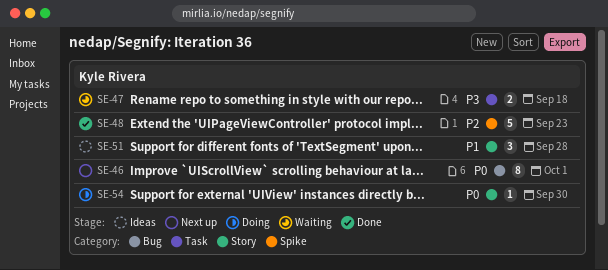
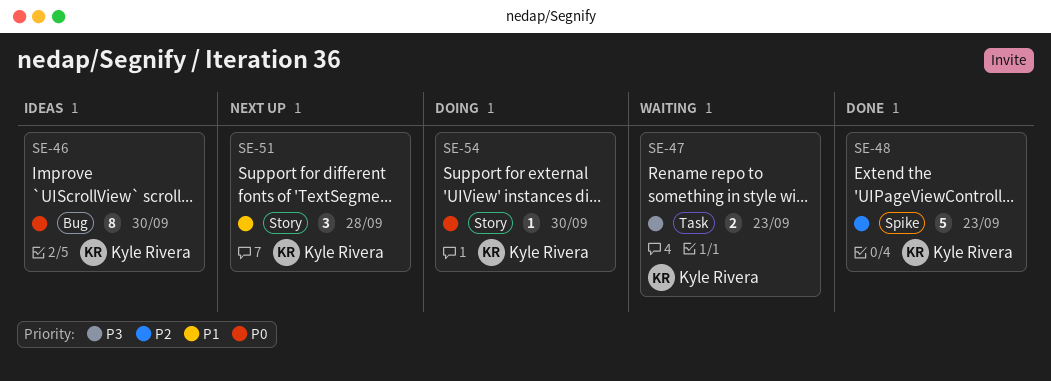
SE-46, status: Next up -> Ideas
SE-46, due: Oct 1 -> Sep 30
SE-47, due: Sep 18 -> Sep 23
SE-51, status: Ideas -> Next up

